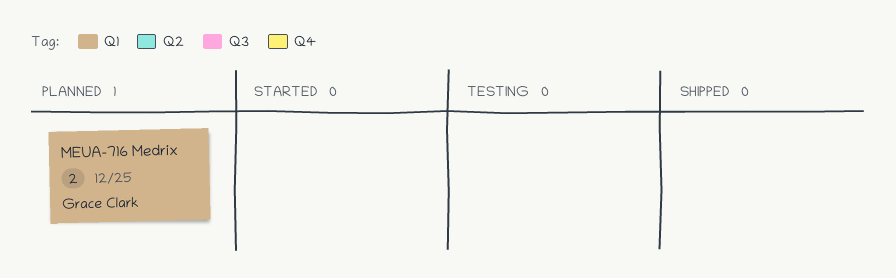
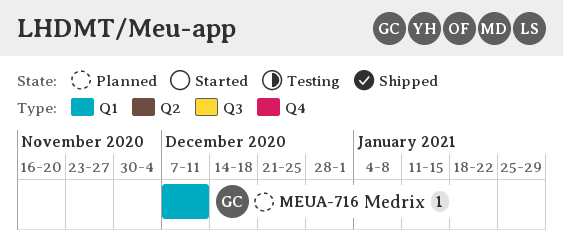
MEUA-716, estimate: 2 -> 1
MEUA-716, due: Dec 25 -> Dec 11

